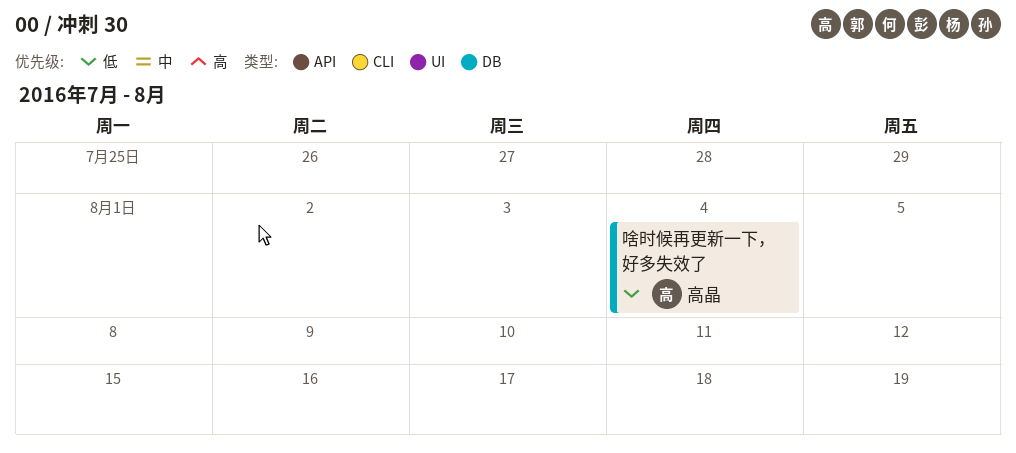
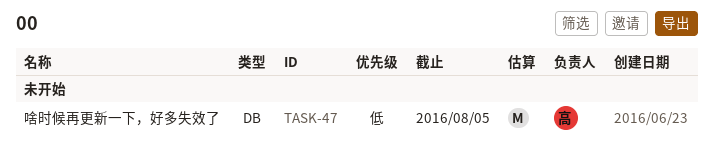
啥时候再更新一下，好多失效了, due: Aug 4 -> Aug 5

